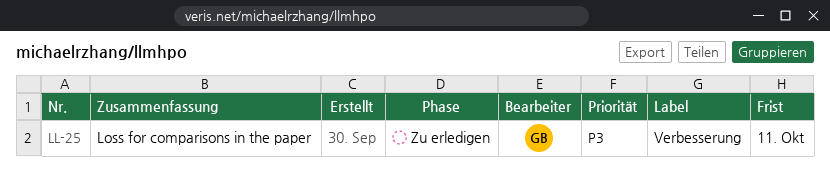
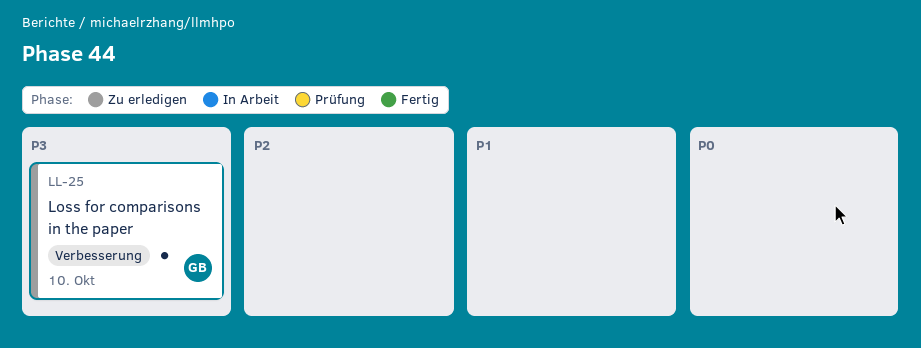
LL-25, due: Oct 11 -> Oct 10

